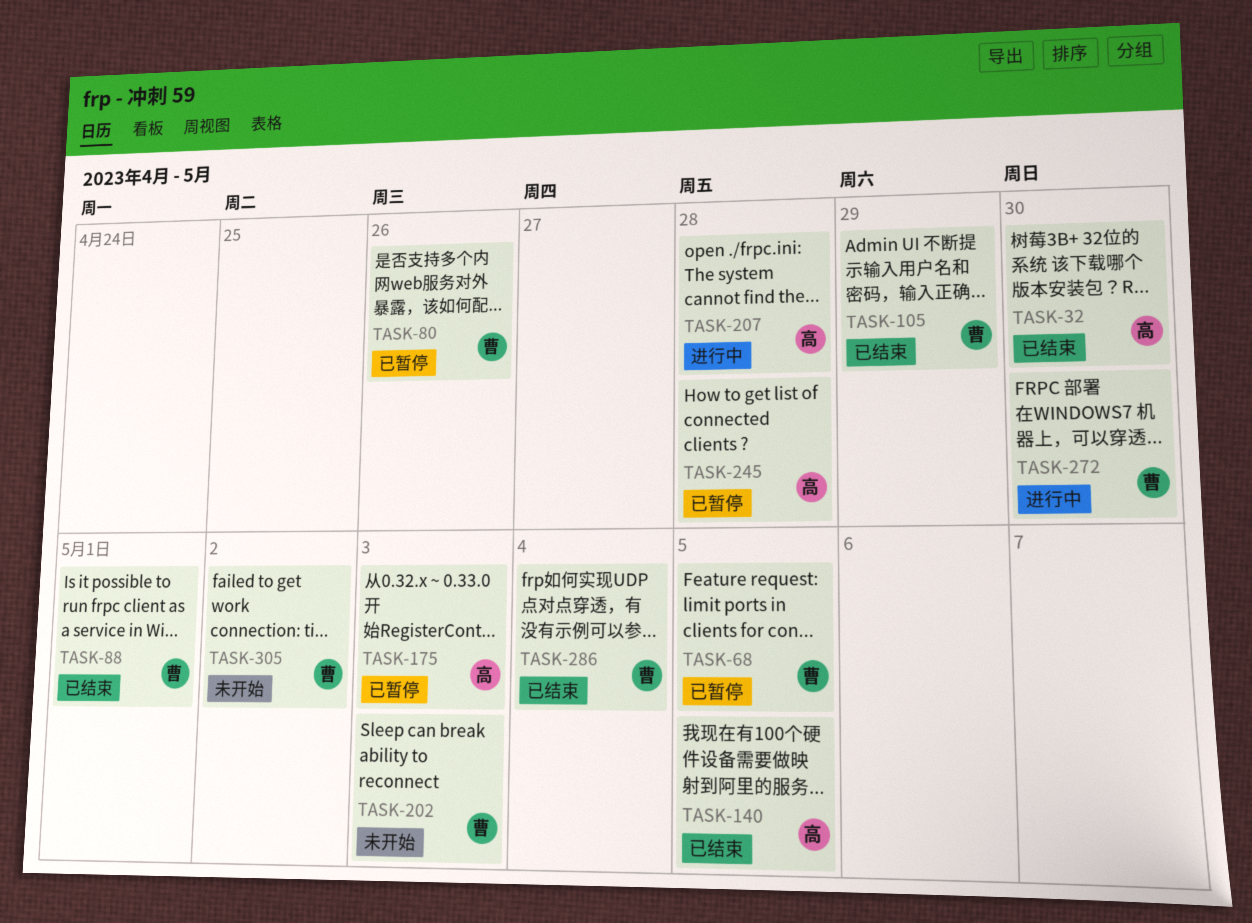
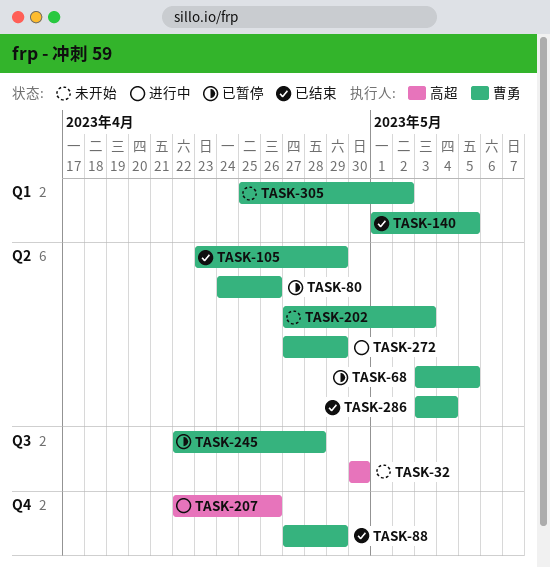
TASK-32, status: 已结束 -> 未开始
TASK-88, due: May 1 -> Apr 29
TASK-140, owner: 高超 -> 曹勇
TASK-175: present -> none
TASK-207, due: Apr 28 -> Apr 26
TASK-245, owner: 高超 -> 曹勇
TASK-272, due: Apr 30 -> Apr 29

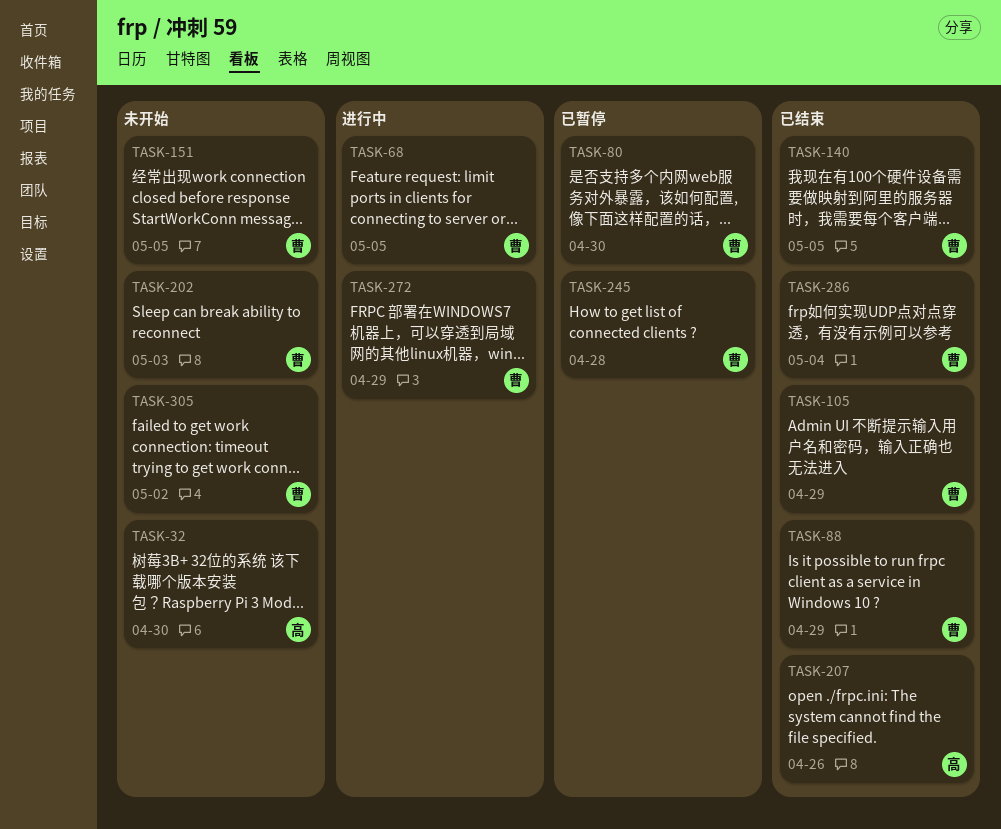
TASK-68, status: 已暂停 -> 进行中
TASK-80, due: Apr 26 -> Apr 30
TASK-151: none -> present
TASK-207, status: 进行中 -> 已结束

